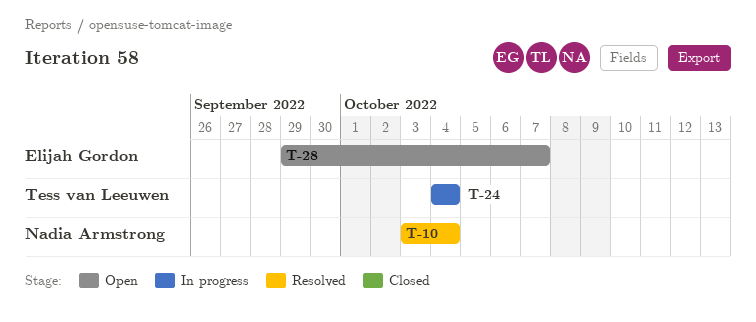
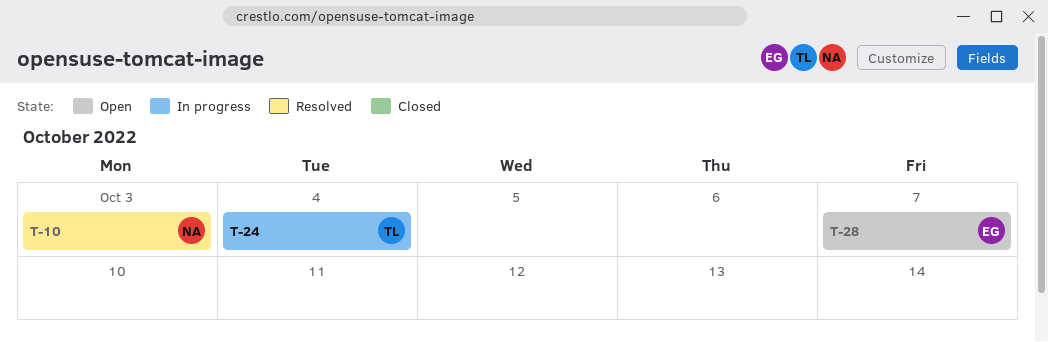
T-10, due: Oct 4 -> Oct 3

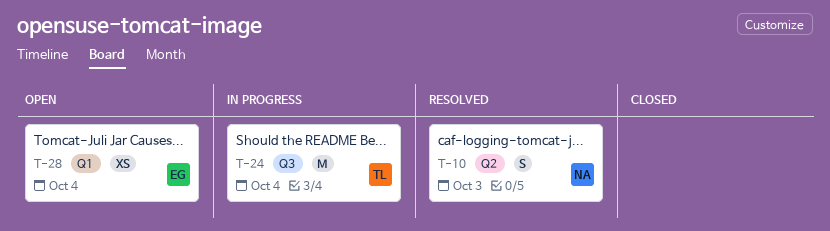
T-28, due: Oct 7 -> Oct 4

